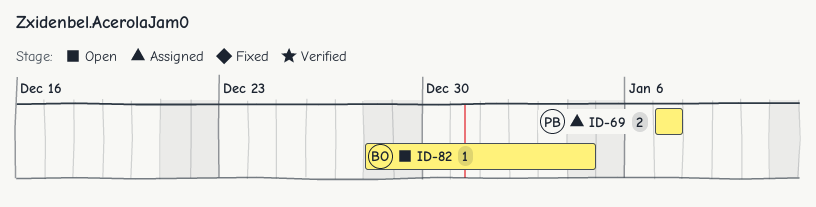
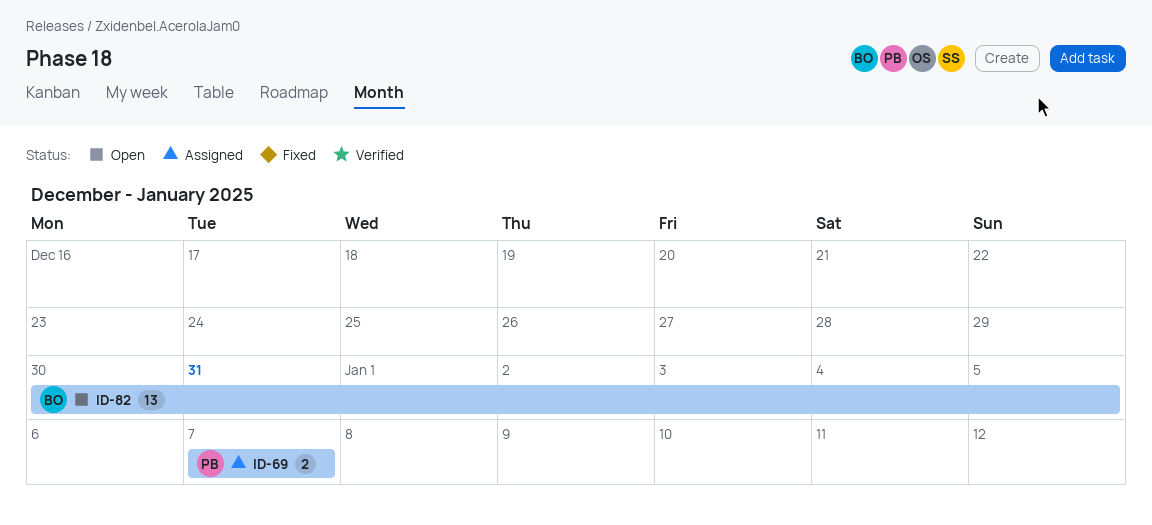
ID-82, estimate: 1 -> 13
ID-82, start: Dec 28 -> Dec 30
ID-82, due: Jan 4 -> Jan 5

